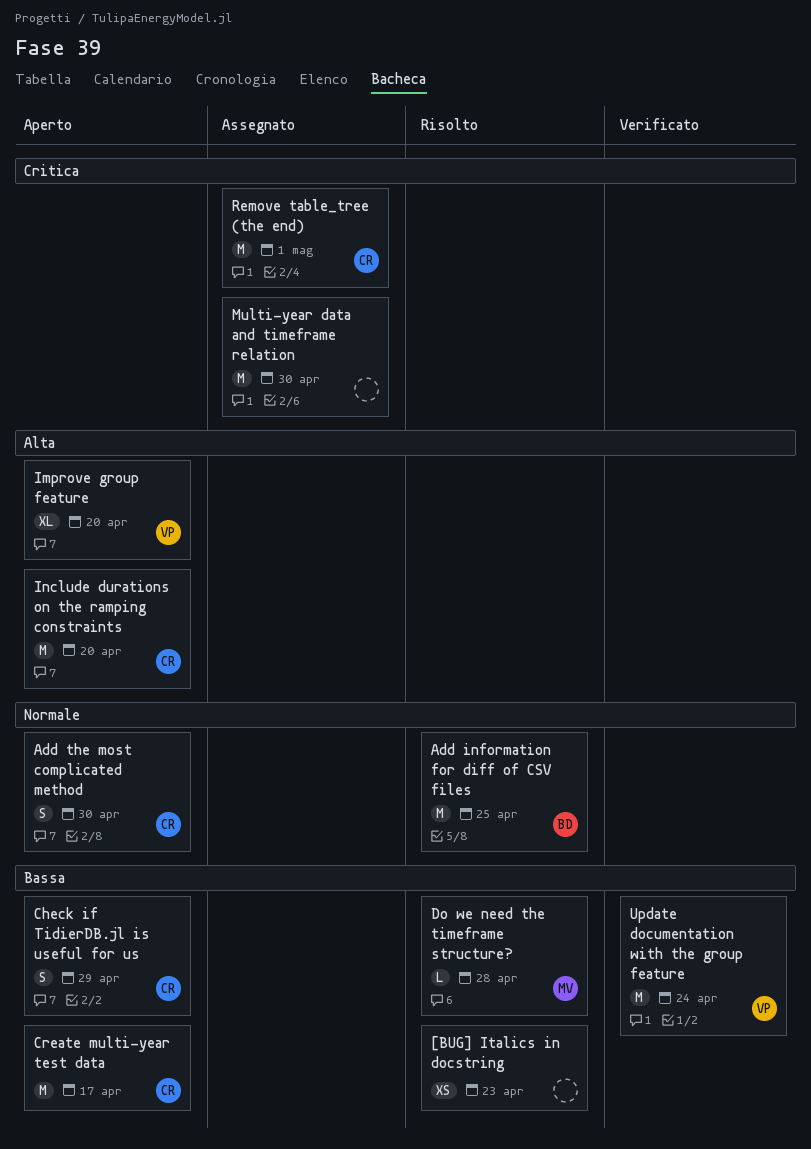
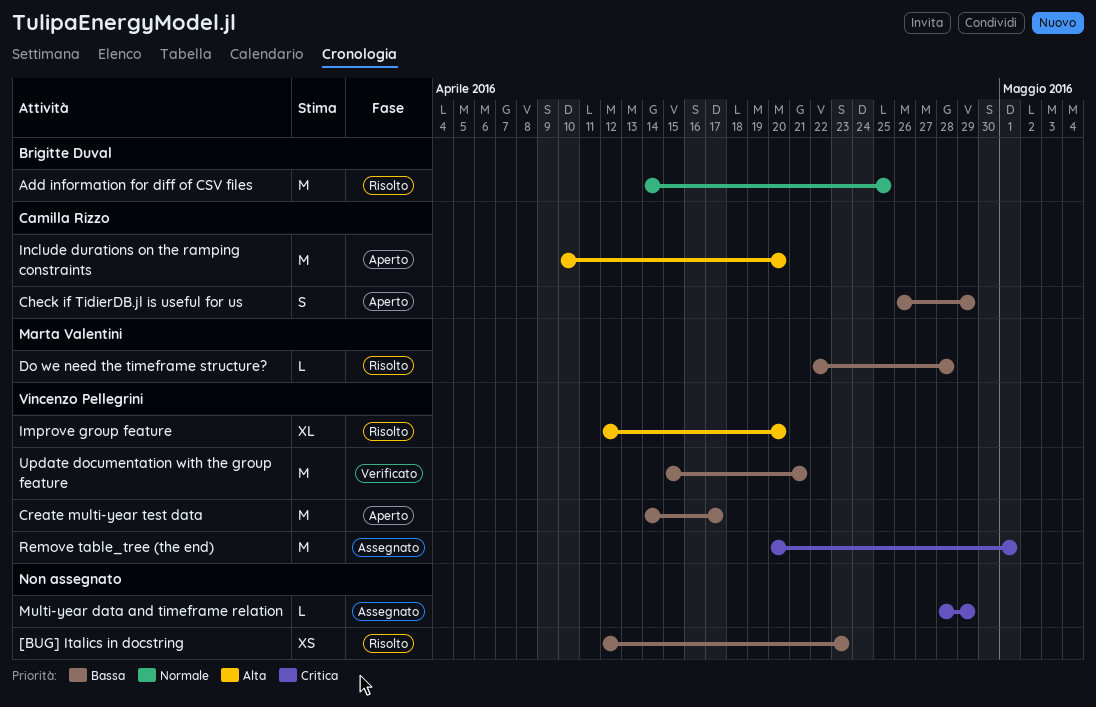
Add the most complicated method: present -> none
Create multi-year test data, owner: Camilla Rizzo -> Vincenzo Pellegrini
Improve group feature, status: Aperto -> Risolto
Multi-year data and timeframe relation, estimate: M -> L
Multi-year data and timeframe relation, due: Apr 30 -> Apr 29
Remove table_tree (the end), owner: Camilla Rizzo -> Vincenzo Pellegrini
Update documentation with the group feature, due: Apr 24 -> Apr 21

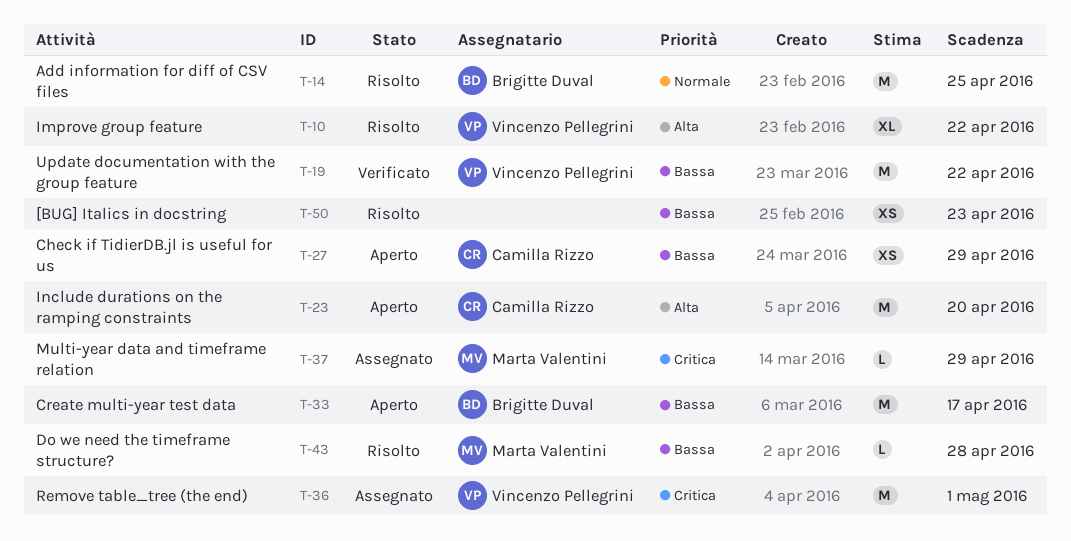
Check if TidierDB.jl is useful for us, estimate: S -> XS
Create multi-year test data, owner: Vincenzo Pellegrini -> Brigitte Duval
Improve group feature, due: Apr 20 -> Apr 22
Multi-year data and timeframe relation, owner: none -> Marta Valentini
Update documentation with the group feature, due: Apr 21 -> Apr 22

